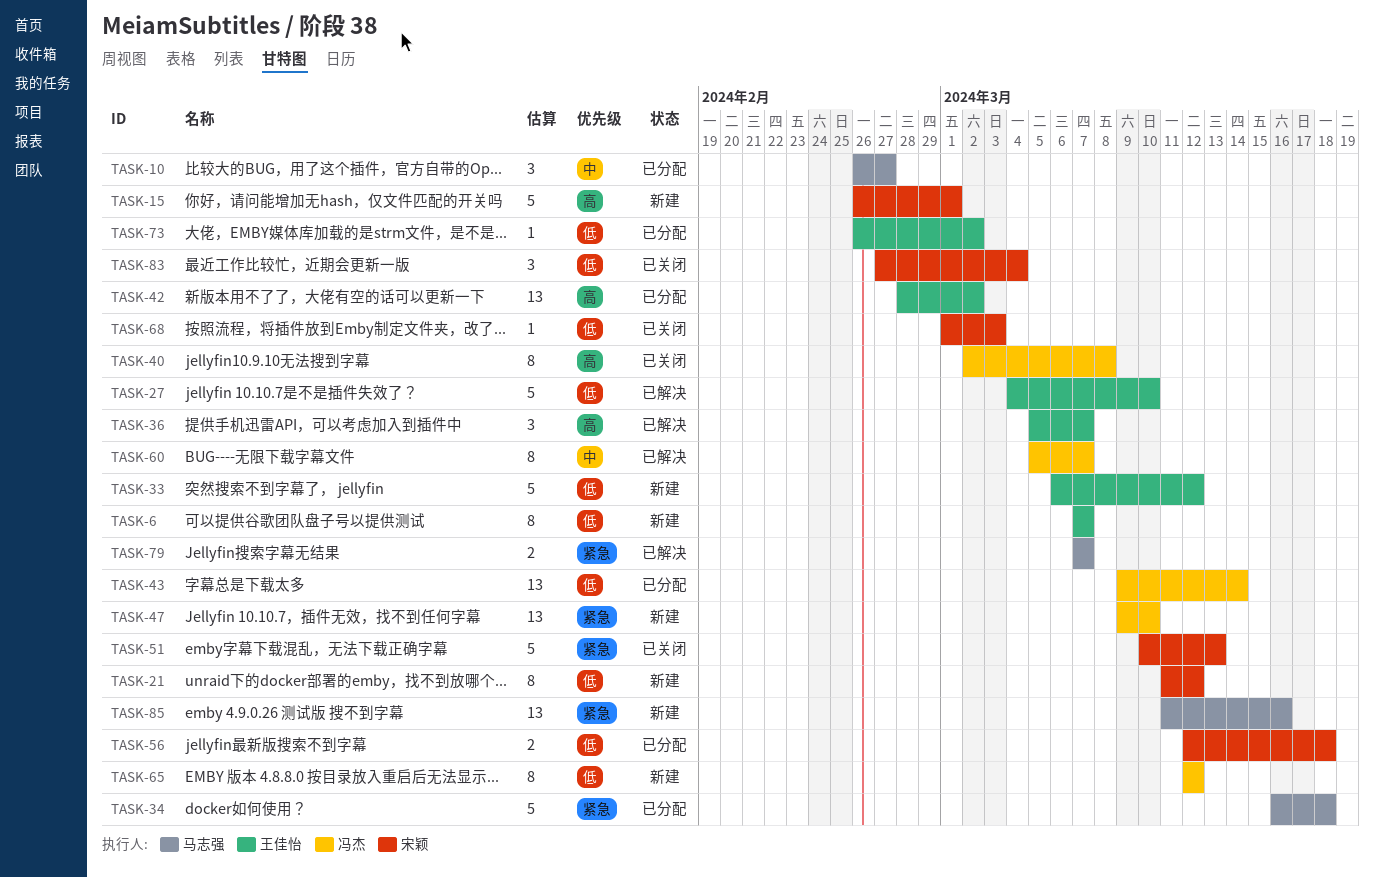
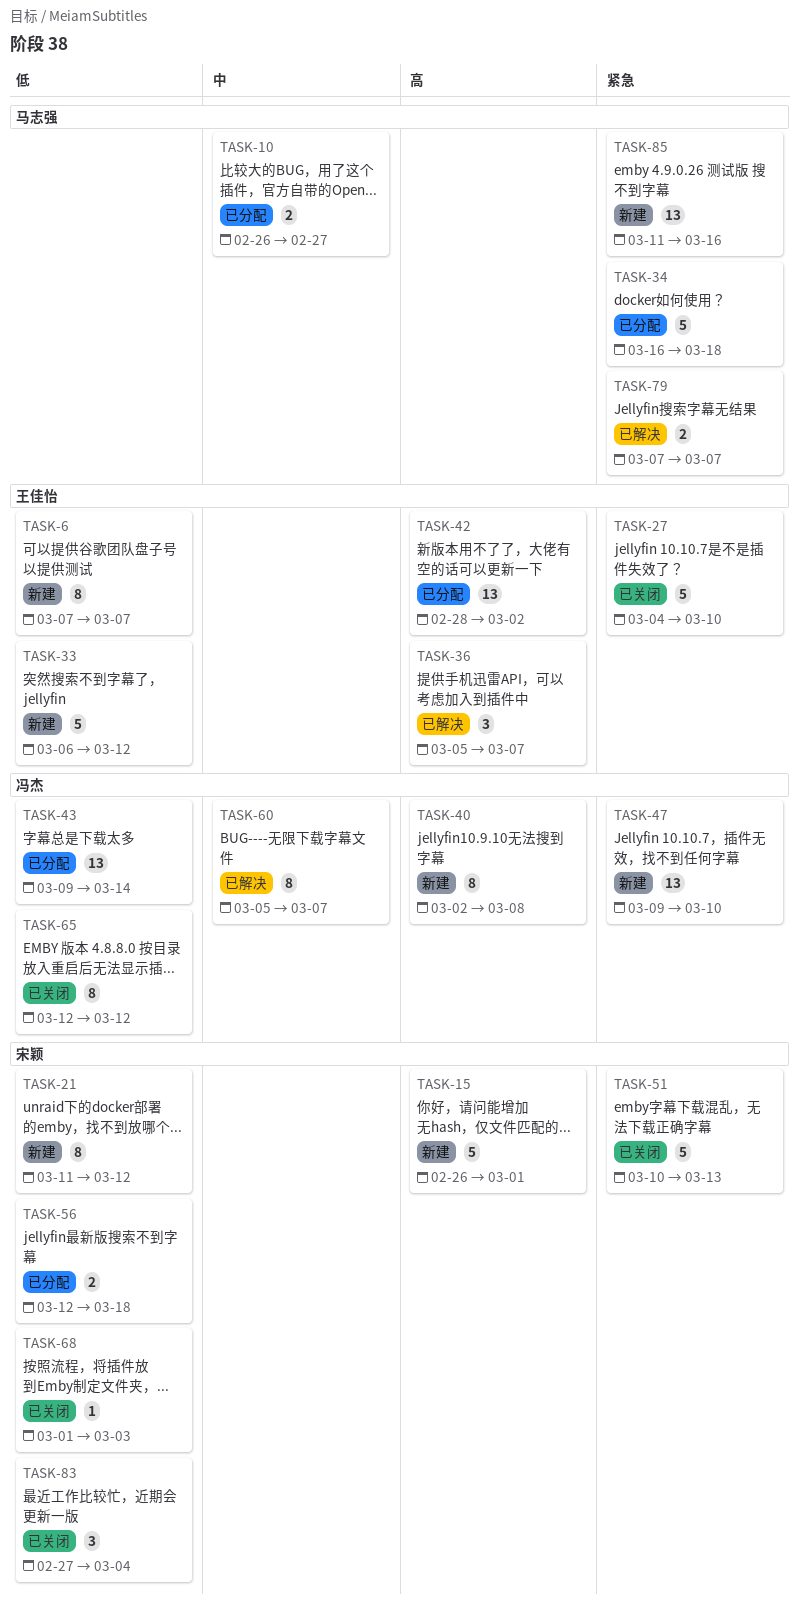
TASK-10, estimate: 3 -> 2
TASK-27, status: 已解决 -> 已关闭
TASK-27, priority: 低 -> 紧急
TASK-40, status: 已关闭 -> 新建
TASK-65, status: 新建 -> 已关闭
TASK-73: present -> none

